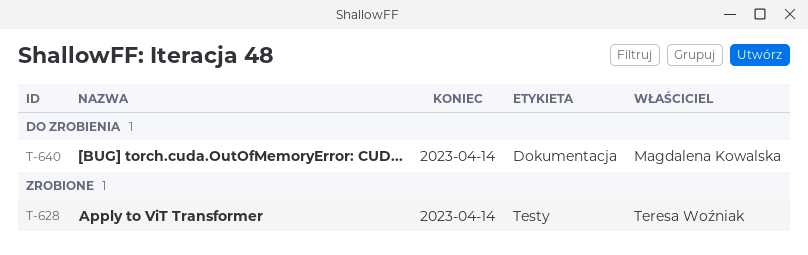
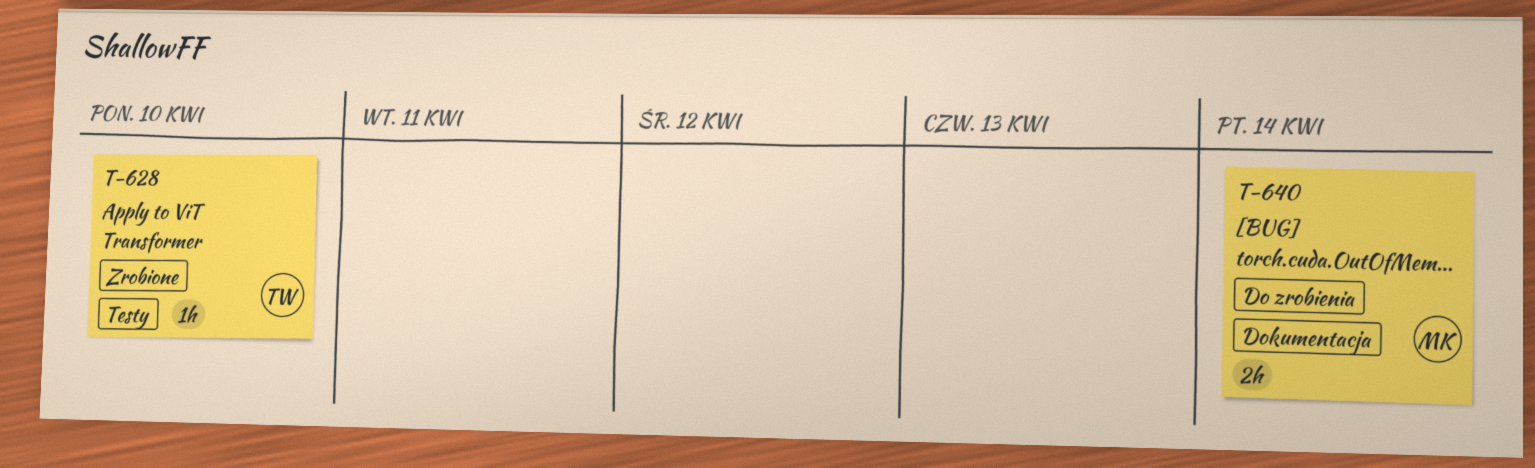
T-628, due: Apr 14 -> Apr 10

